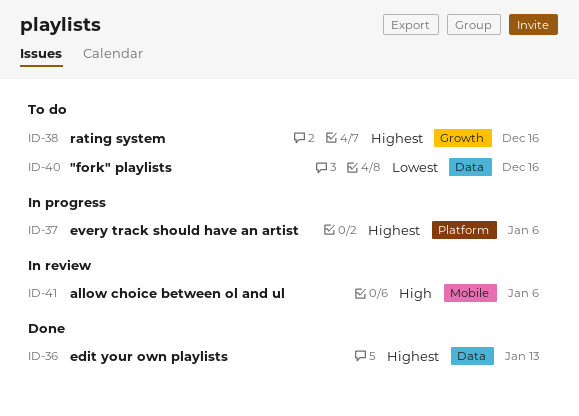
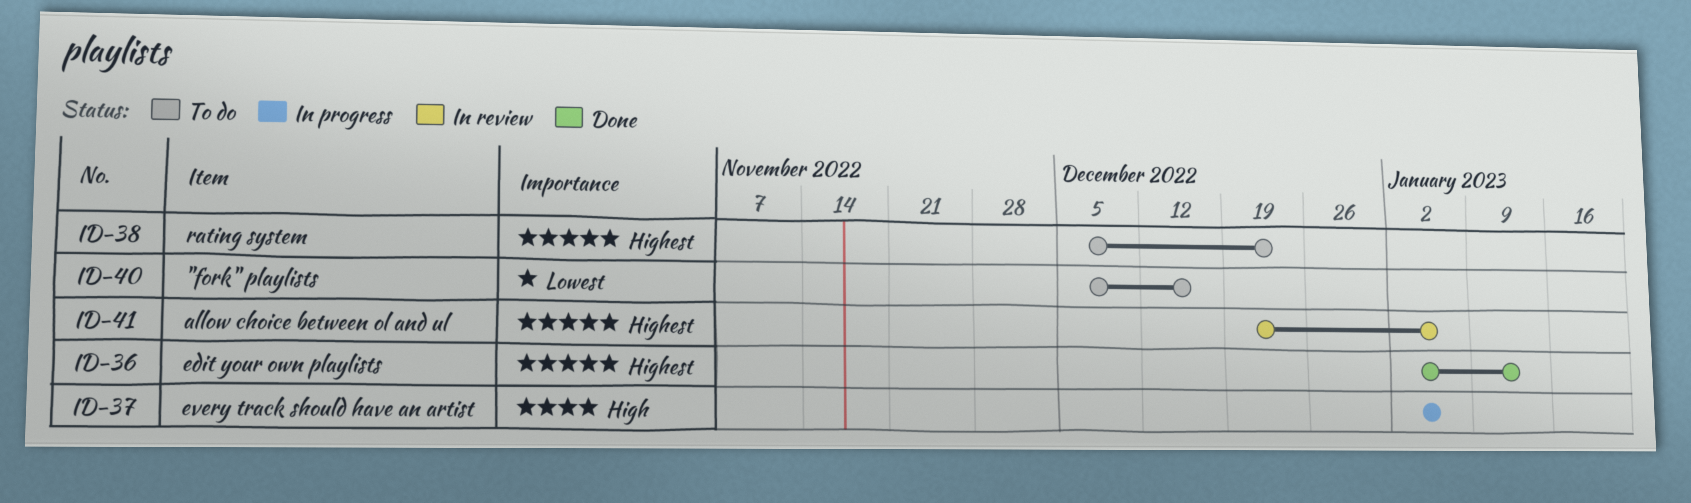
ID-37, priority: Highest -> High
ID-38, due: Dec 16 -> Dec 23
ID-41, priority: High -> Highest

